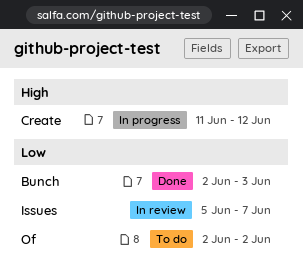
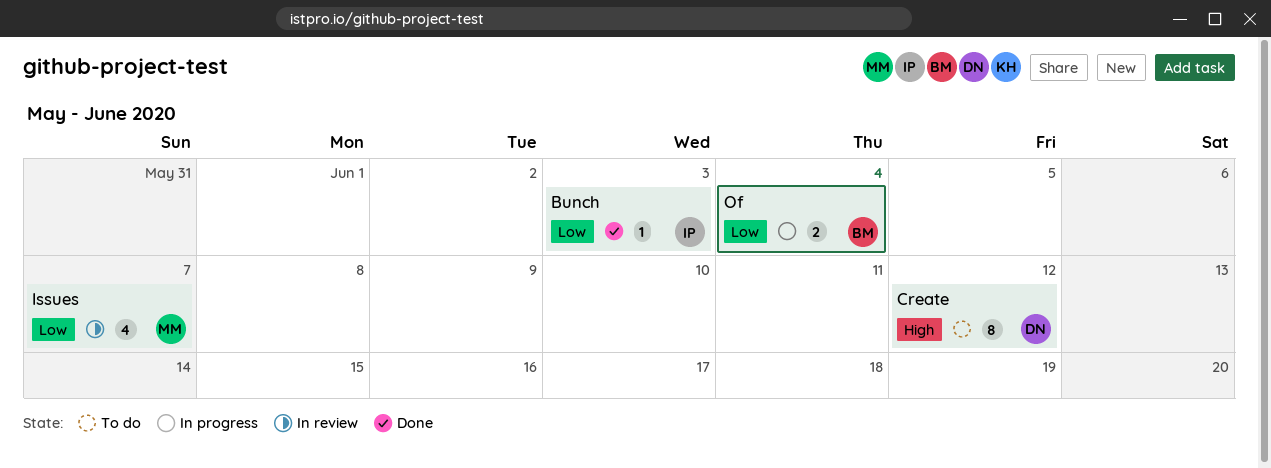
Create, status: In progress -> To do
Of, status: To do -> In progress
Of, due: Jun 2 -> Jun 4

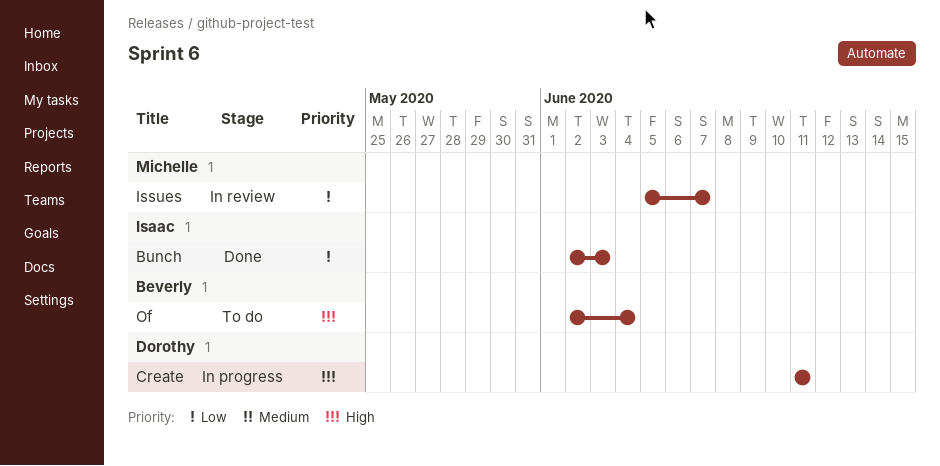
Create, status: To do -> In progress
Create, due: Jun 12 -> Jun 11
Of, status: In progress -> To do
Of, priority: Low -> High

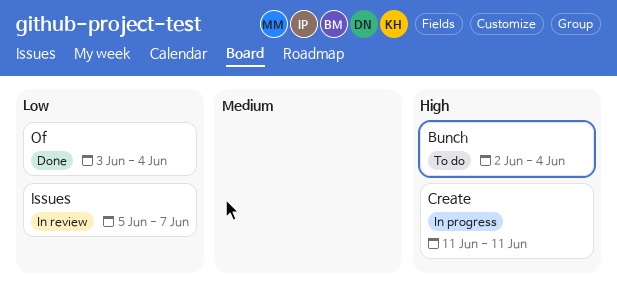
Bunch, status: Done -> To do
Bunch, priority: Low -> High
Bunch, due: Jun 3 -> Jun 4
Of, status: To do -> Done
Of, priority: High -> Low
Of, start: Jun 2 -> Jun 3

